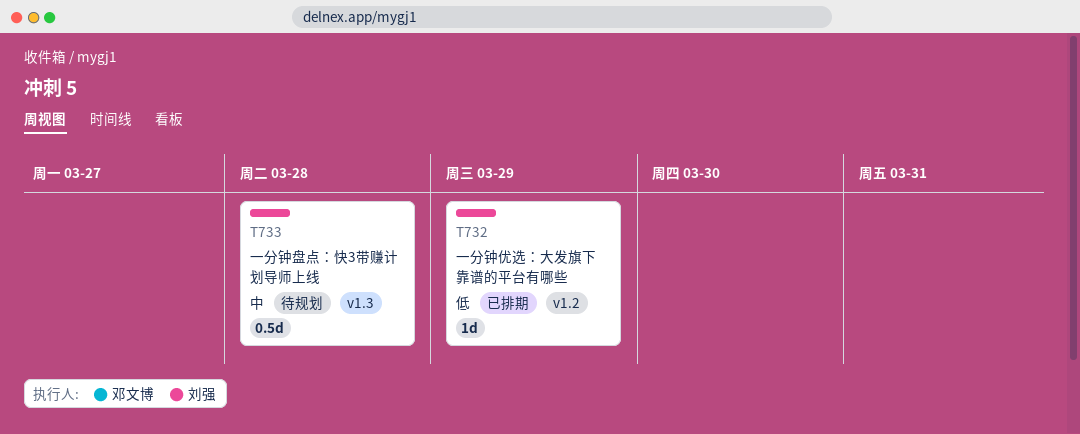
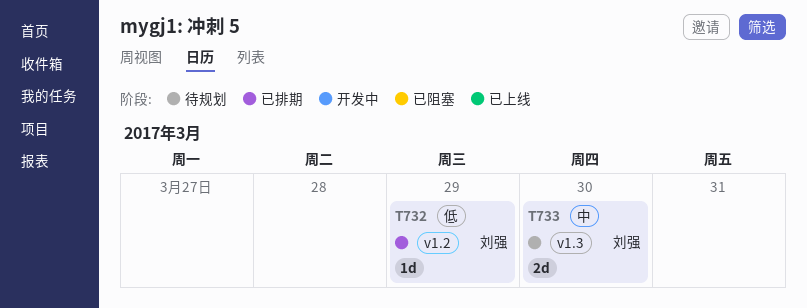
T733, estimate: 0.5d -> 2d
T733, due: Mar 28 -> Mar 30

